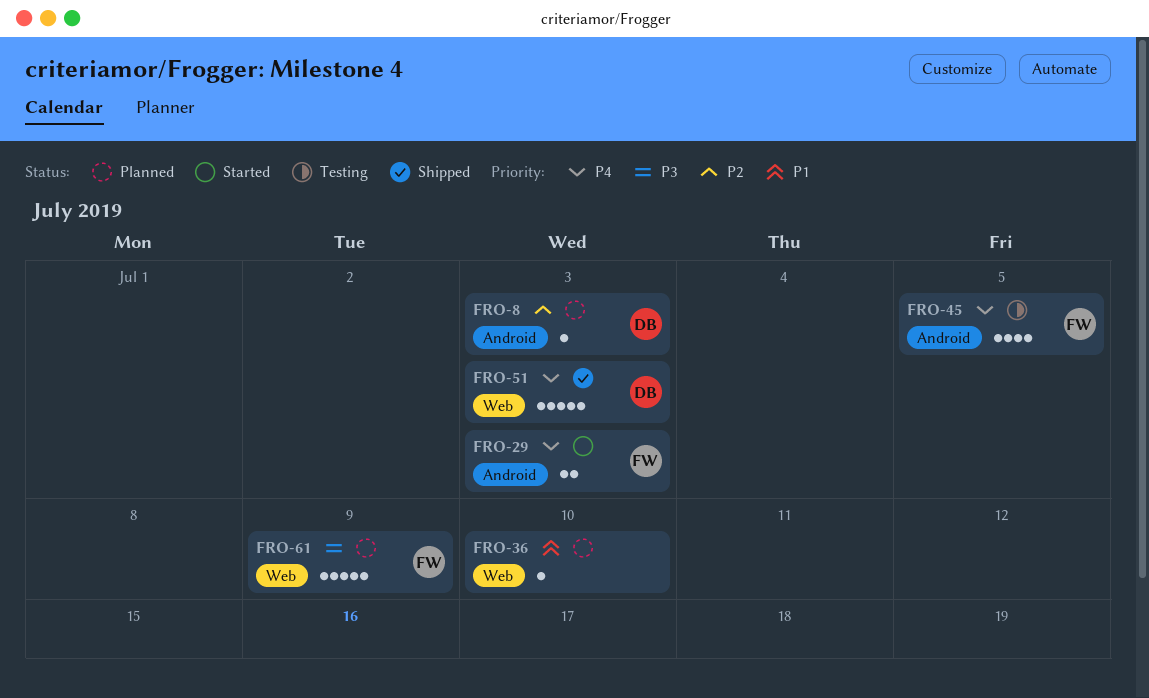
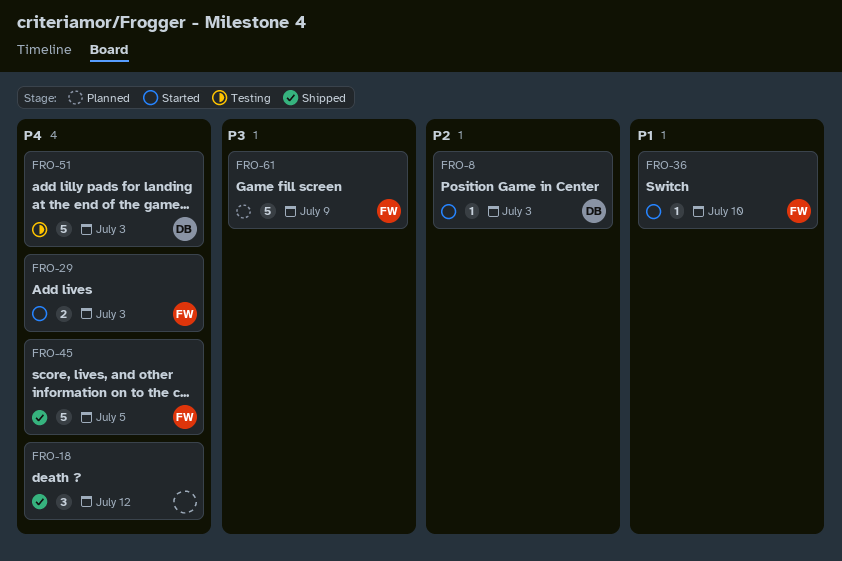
FRO-8, status: Planned -> Started
FRO-18: none -> present
FRO-36, status: Planned -> Started
FRO-36, owner: none -> FW
FRO-45, status: Testing -> Shipped
FRO-45, estimate: 4 -> 5
FRO-51, status: Shipped -> Testing

